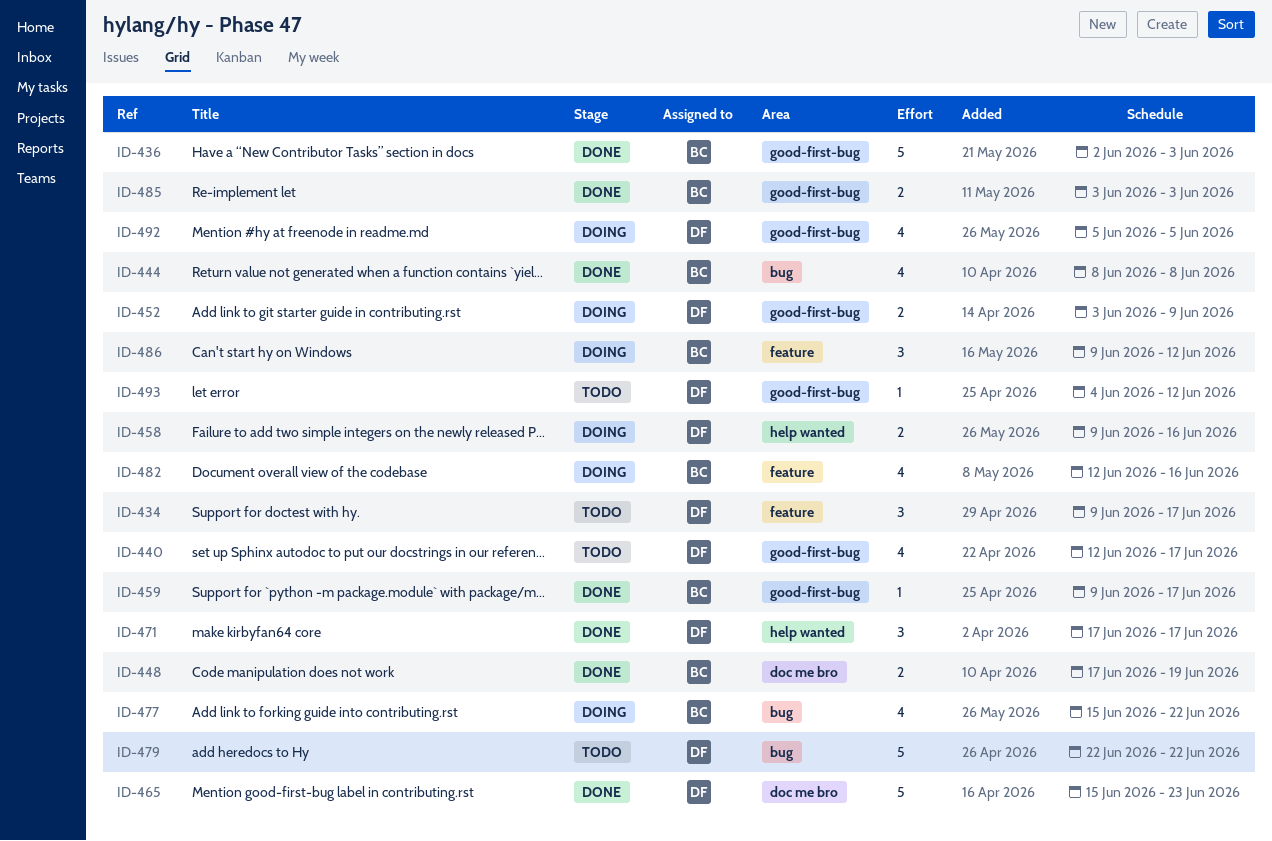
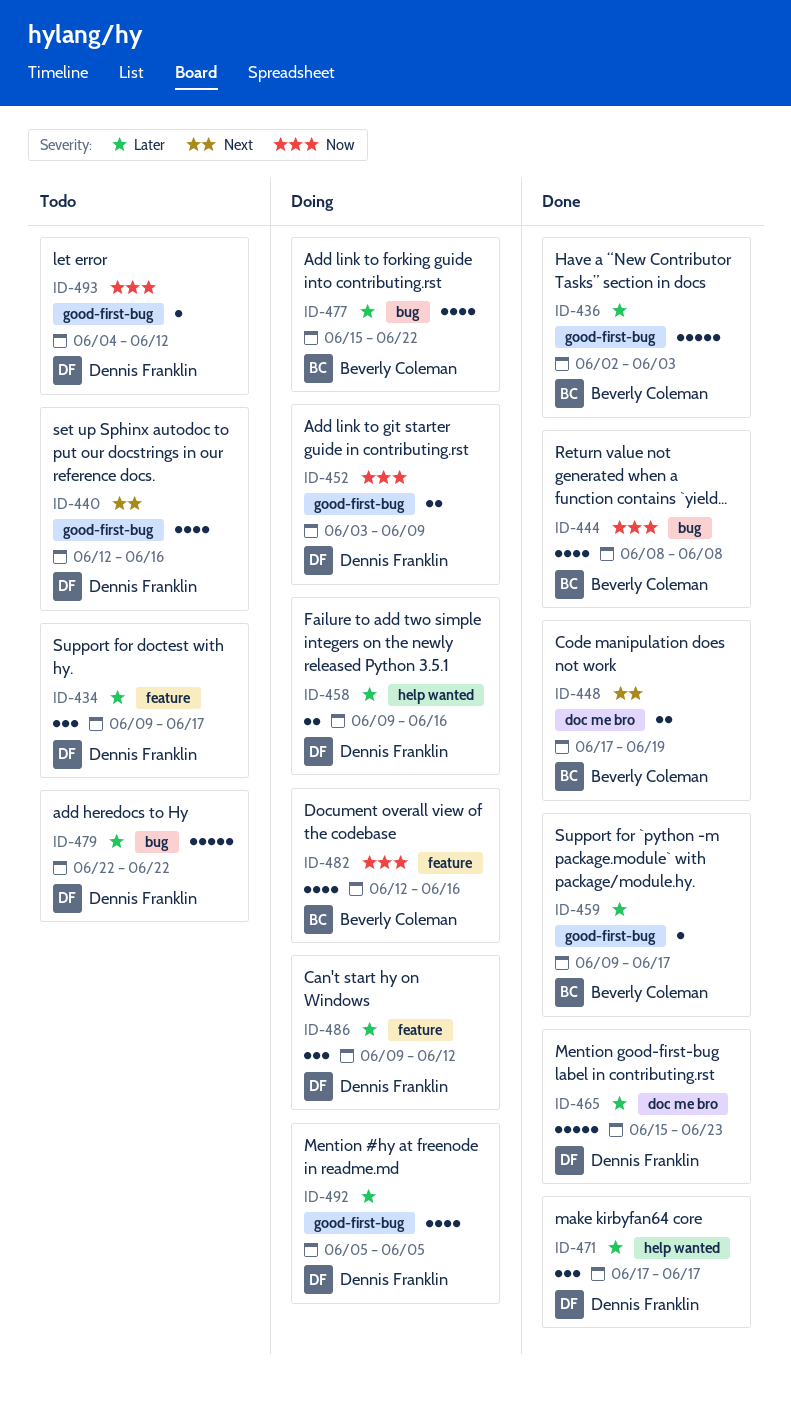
ID-440, due: Jun 17 -> Jun 16
ID-485: present -> none
ID-486, owner: Beverly Coleman -> Dennis Franklin

